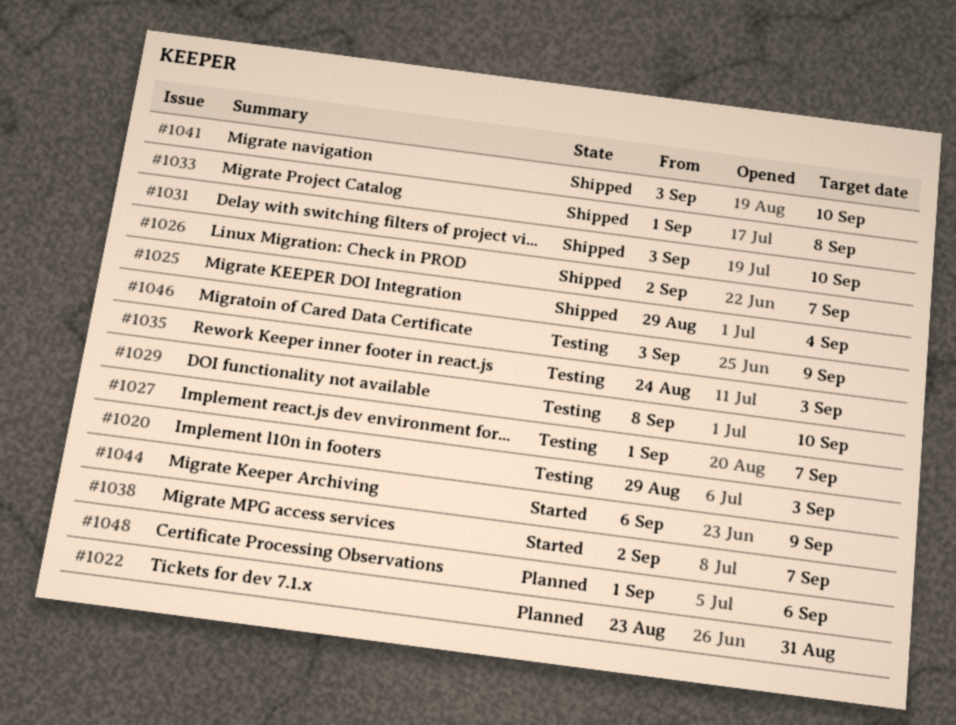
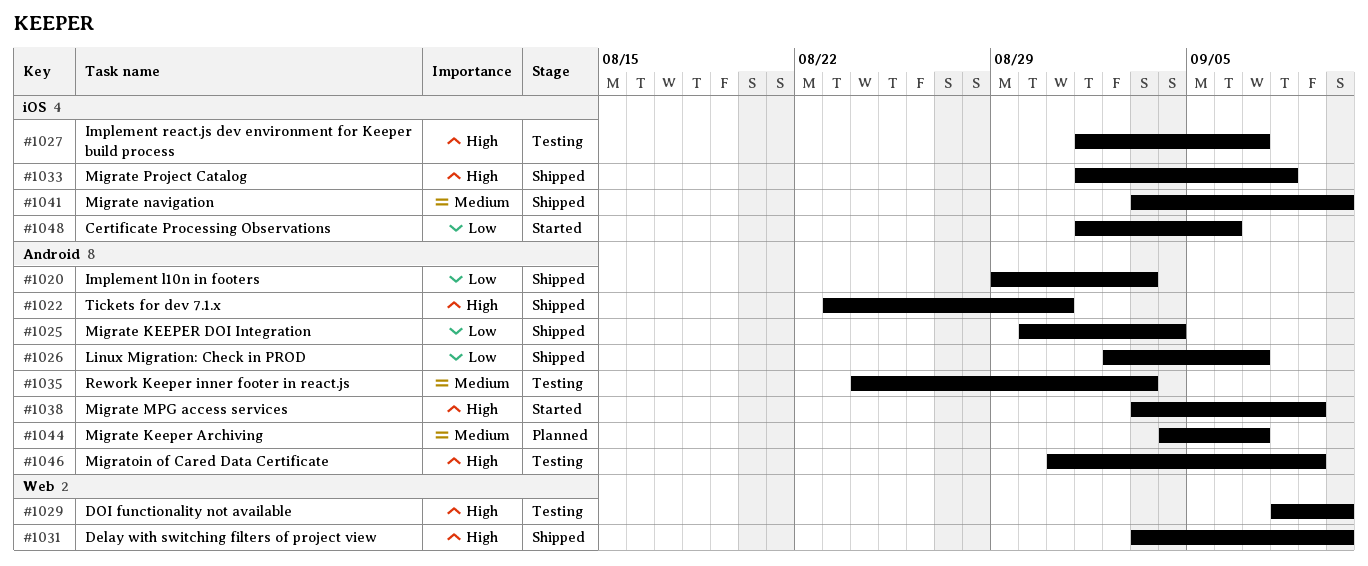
#1020, status: Testing -> Shipped
#1022, status: Planned -> Shipped
#1025, start: Aug 29 -> Aug 30
#1038, start: Sep 2 -> Sep 3
#1038, due: Sep 7 -> Sep 9
#1044, status: Started -> Planned
#1044, start: Sep 6 -> Sep 4
#1044, due: Sep 9 -> Sep 7
#1046, start: Sep 3 -> Aug 31
#1048, status: Planned -> Started

